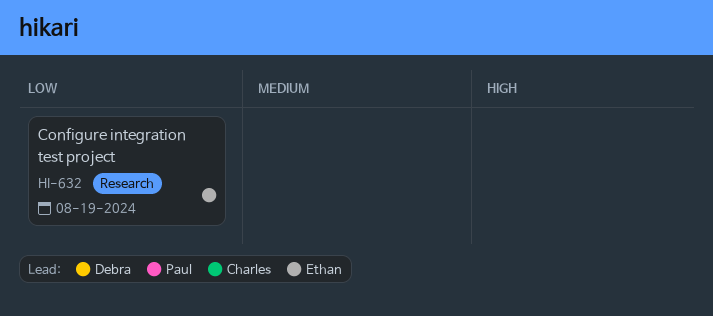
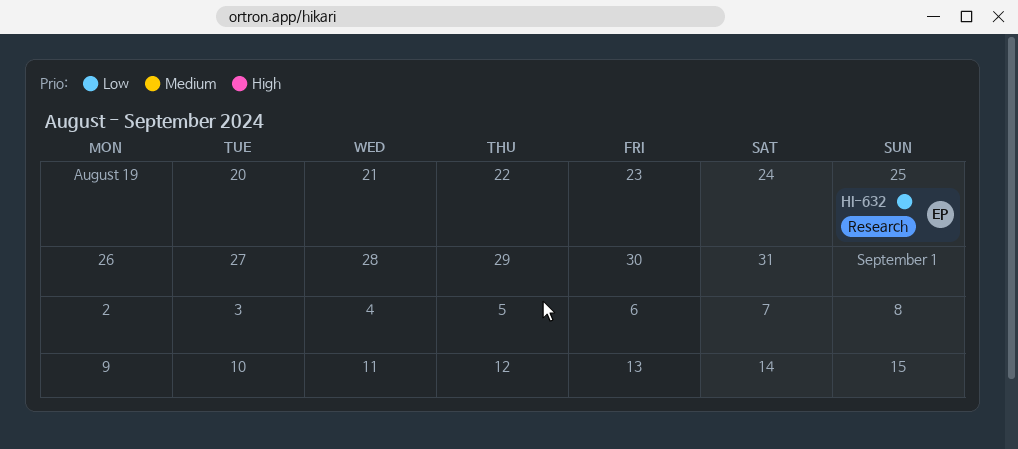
HI-632, due: Aug 19 -> Aug 25

